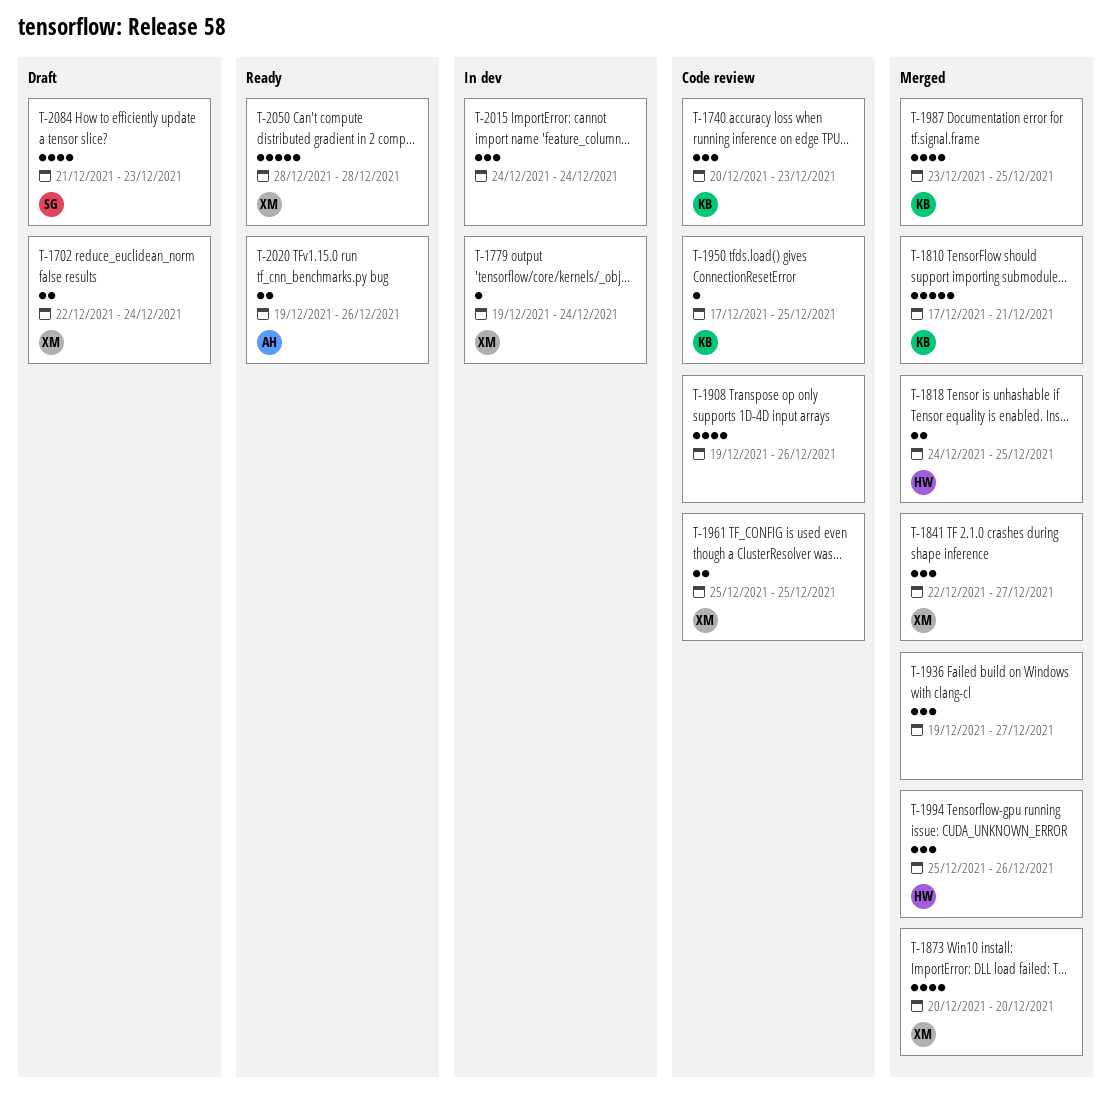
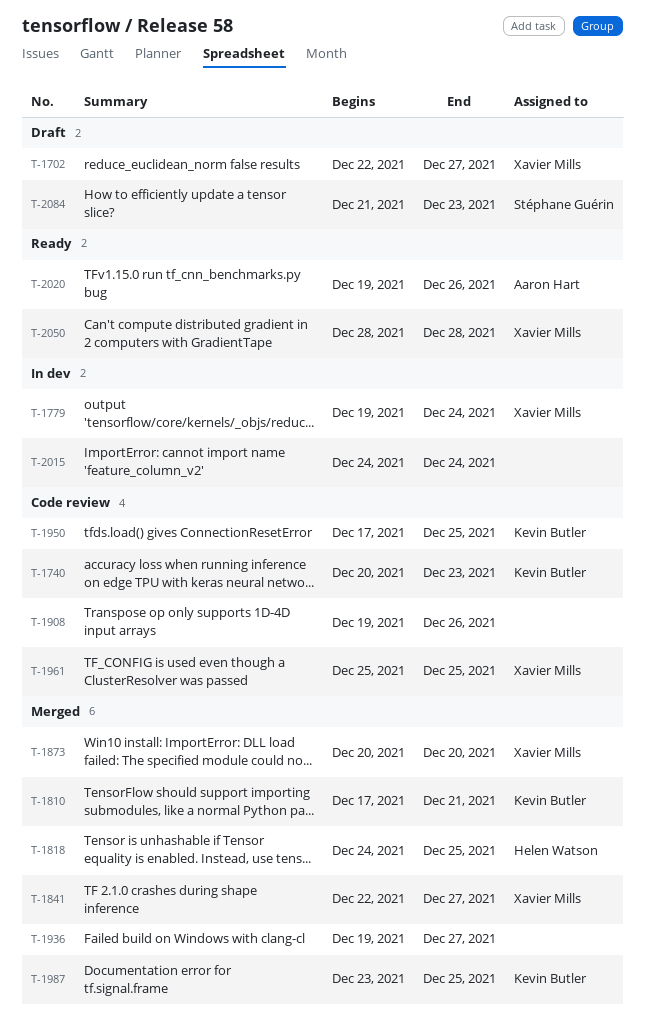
T-1702, due: Dec 24 -> Dec 27
T-1994: present -> none

